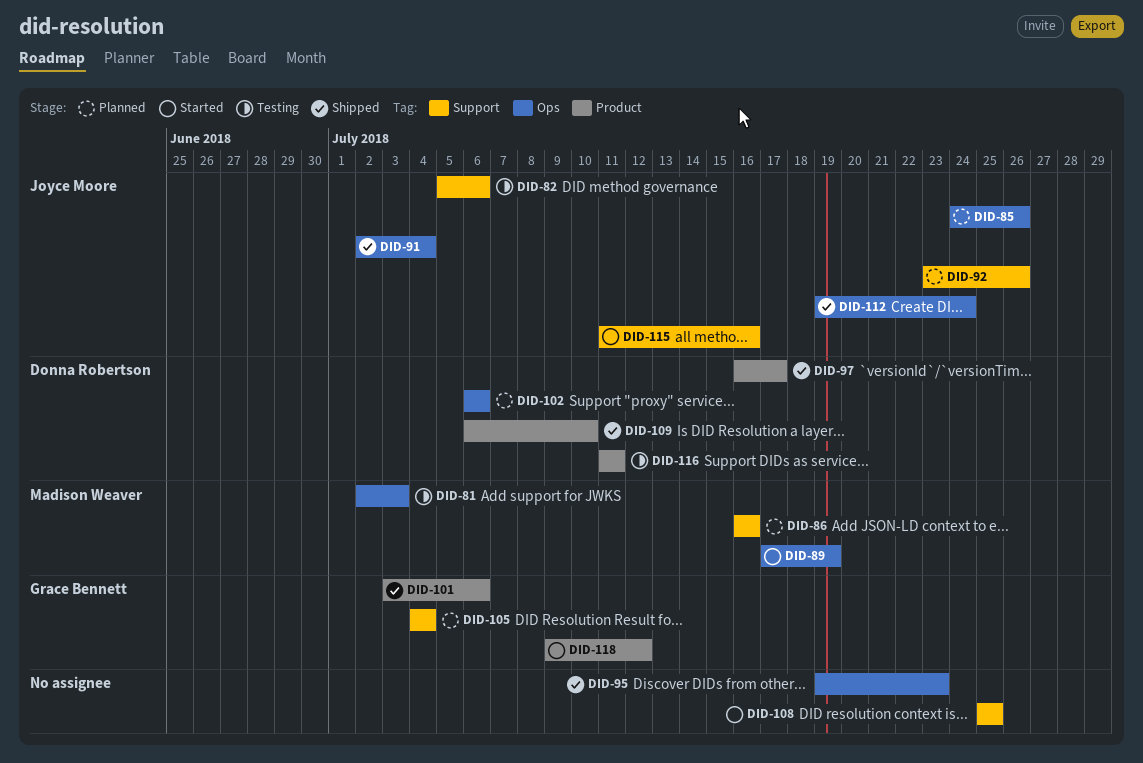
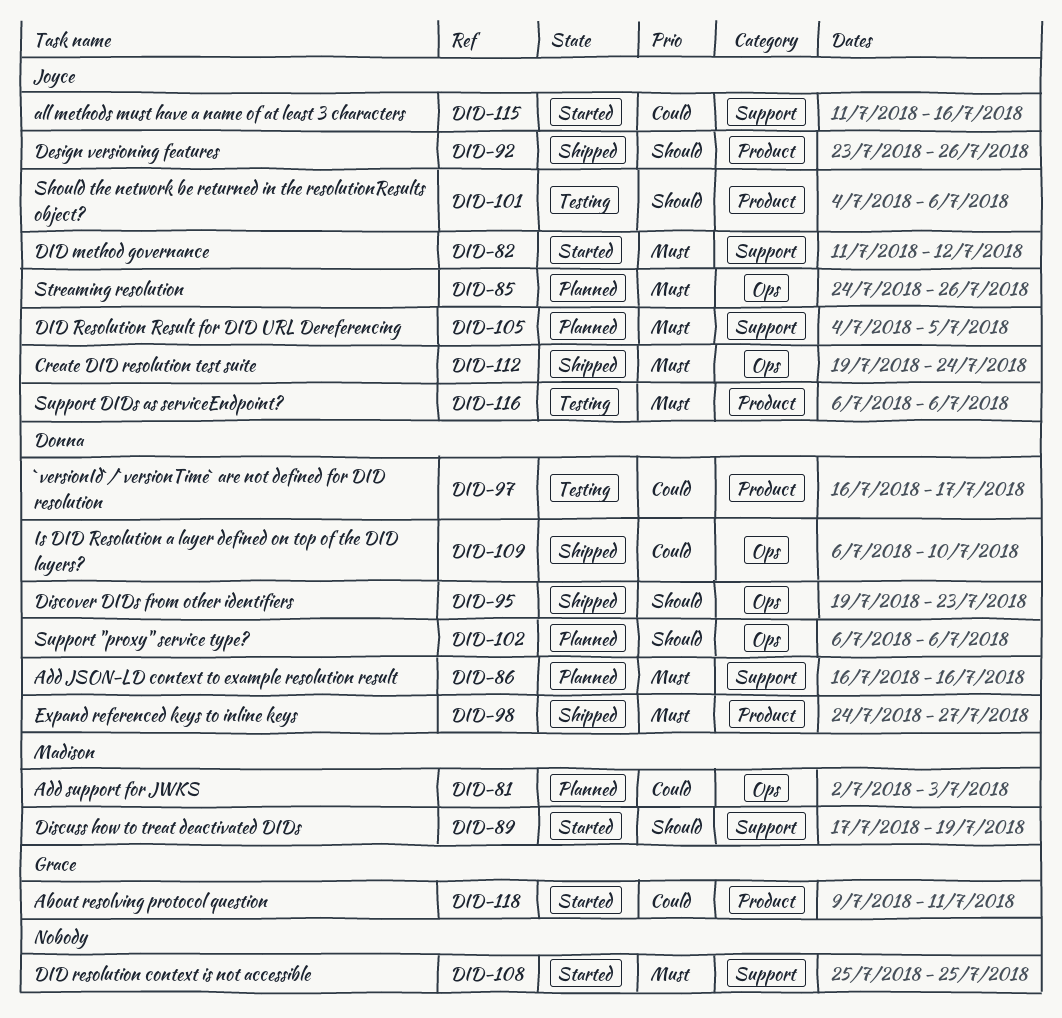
DID-81, status: Testing -> Planned
DID-82, status: Testing -> Started
DID-82, start: Jul 5 -> Jul 11
DID-82, due: Jul 6 -> Jul 12
DID-86, owner: Madison Weaver -> Donna Robertson
DID-89, label: Ops -> Support
DID-91: present -> none
DID-92, status: Planned -> Shipped
DID-92, label: Support -> Product
DID-95, owner: none -> Donna Robertson
DID-97, status: Shipped -> Testing
DID-98: none -> present
DID-101, status: Shipped -> Testing
DID-101, owner: Grace Bennett -> Joyce Moore
DID-101, start: Jul 3 -> Jul 4
DID-105, owner: Grace Bennett -> Joyce Moore
DID-105, due: Jul 4 -> Jul 5
DID-109, label: Product -> Ops
DID-116, owner: Donna Robertson -> Joyce Moore
DID-116, start: Jul 11 -> Jul 6
DID-116, due: Jul 11 -> Jul 6
DID-118, due: Jul 12 -> Jul 11

